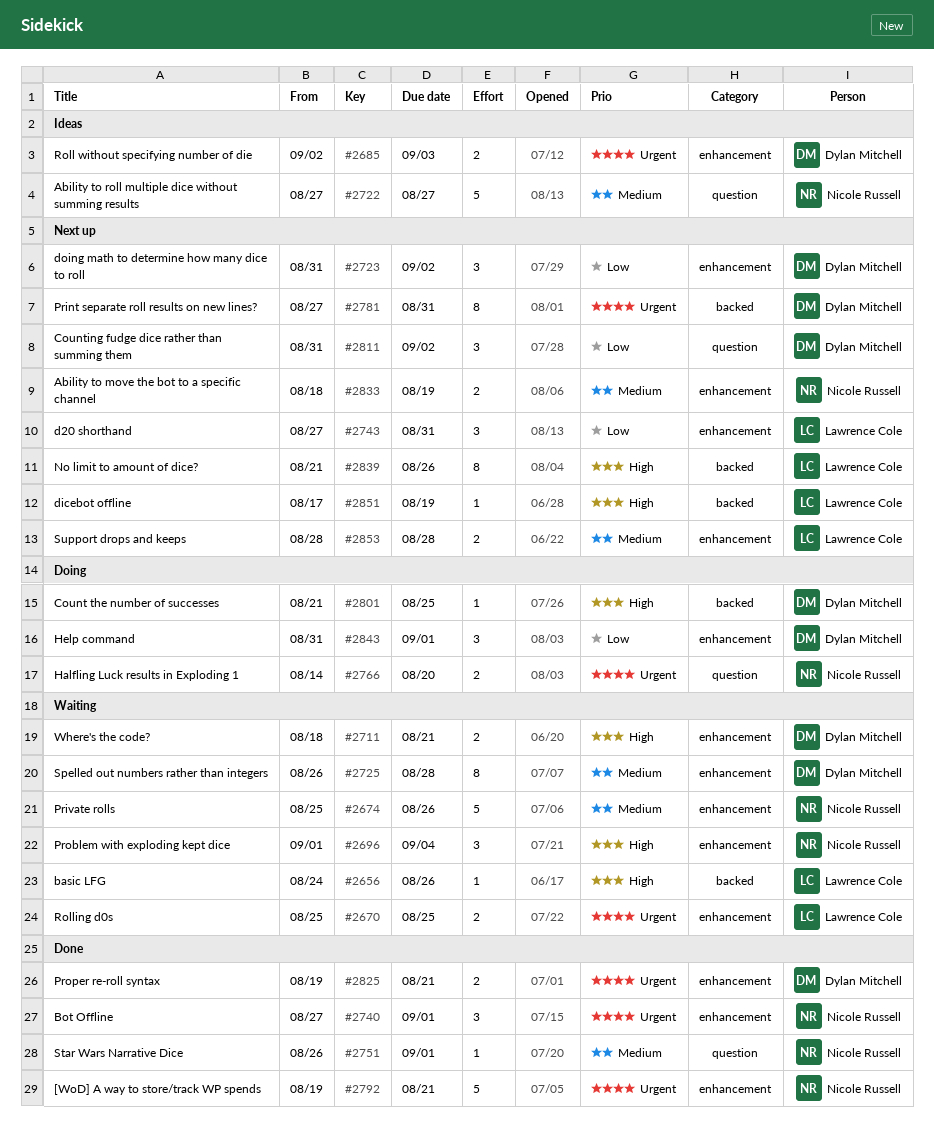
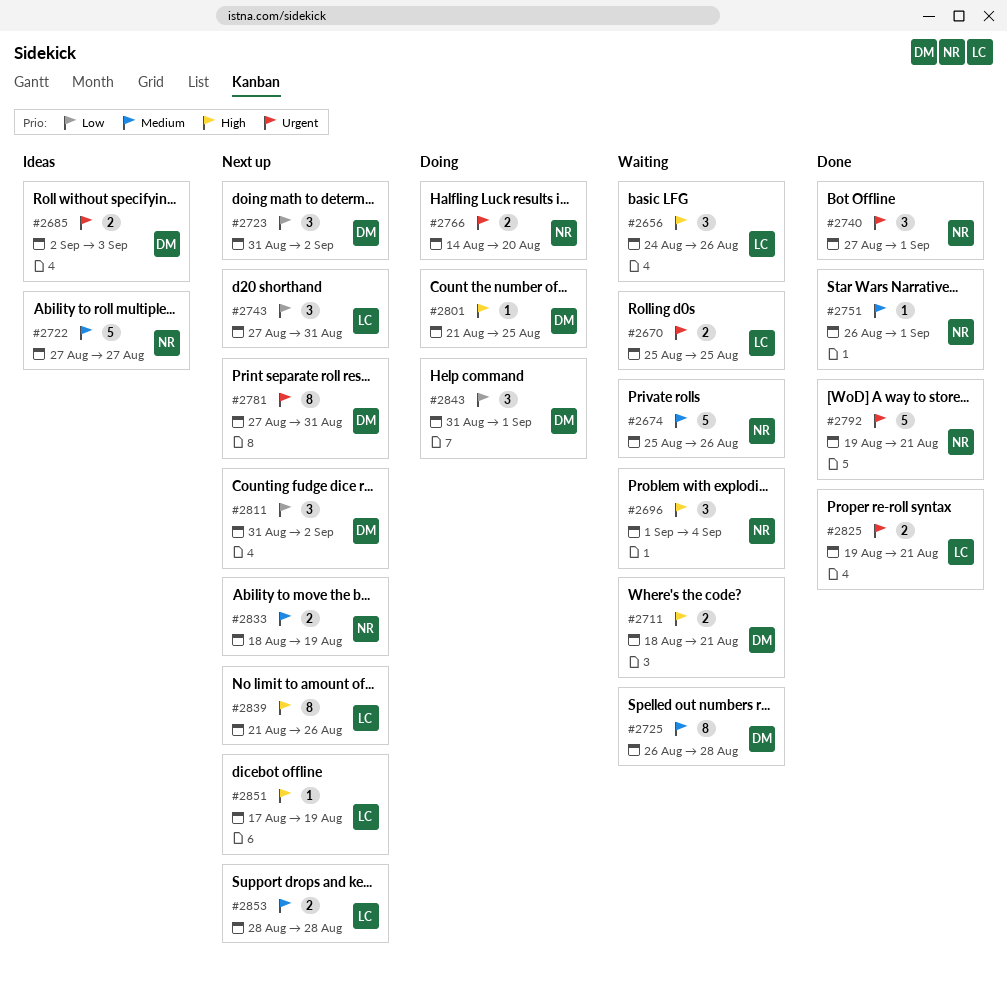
#2656, estimate: 1 -> 3
#2825, owner: Dylan Mitchell -> Lawrence Cole

